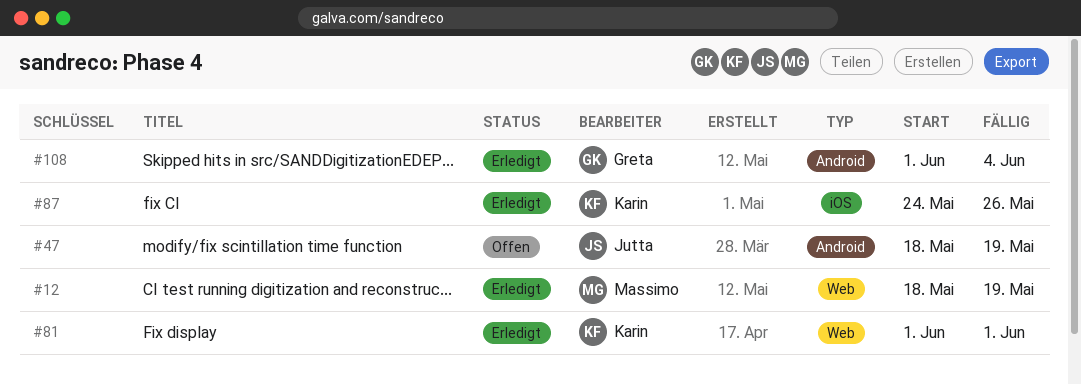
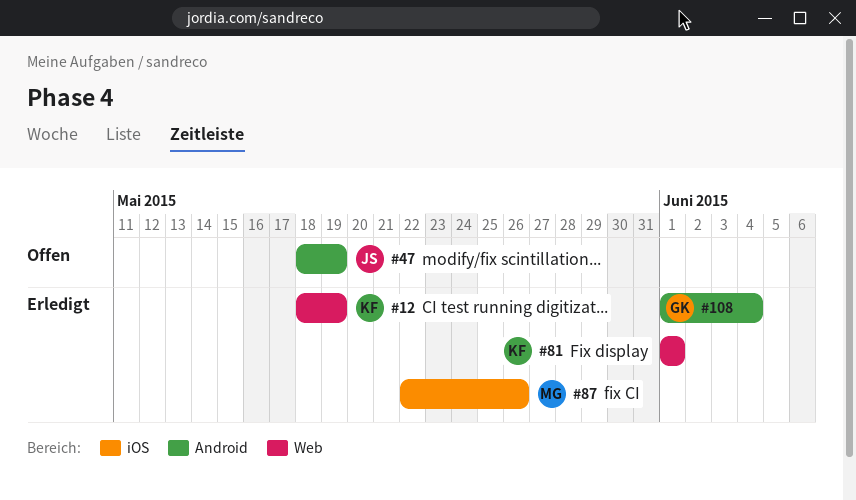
#12, owner: Massimo -> Karin
#87, owner: Karin -> Massimo
#87, start: May 24 -> May 22

